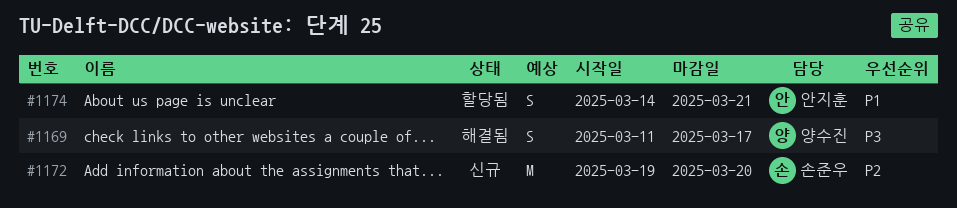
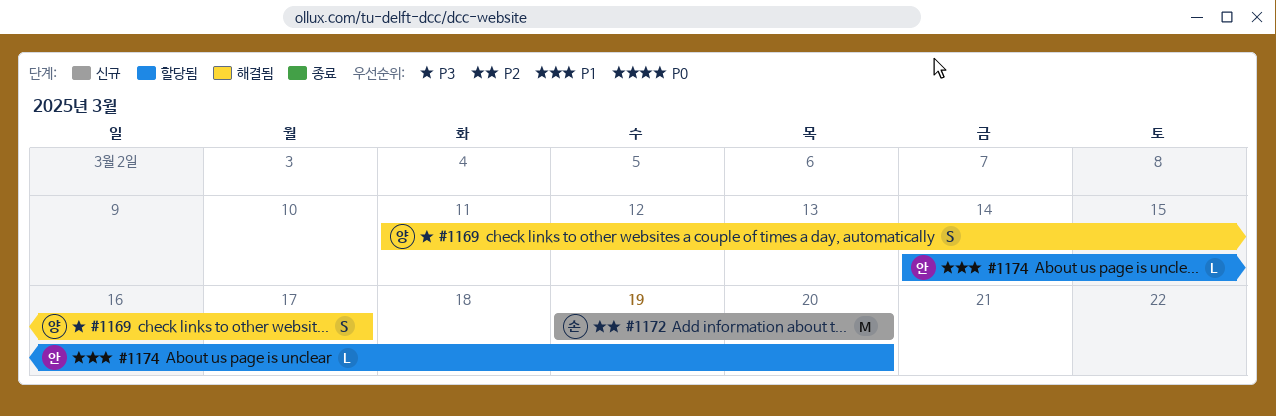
#1174, estimate: S -> L
#1174, due: Mar 21 -> Mar 20

